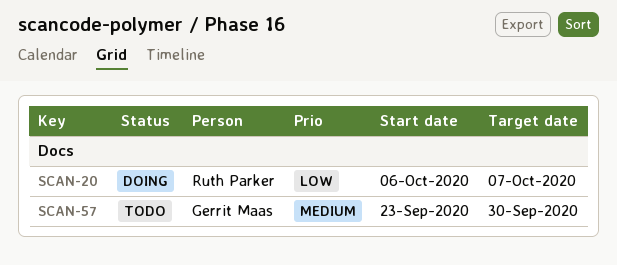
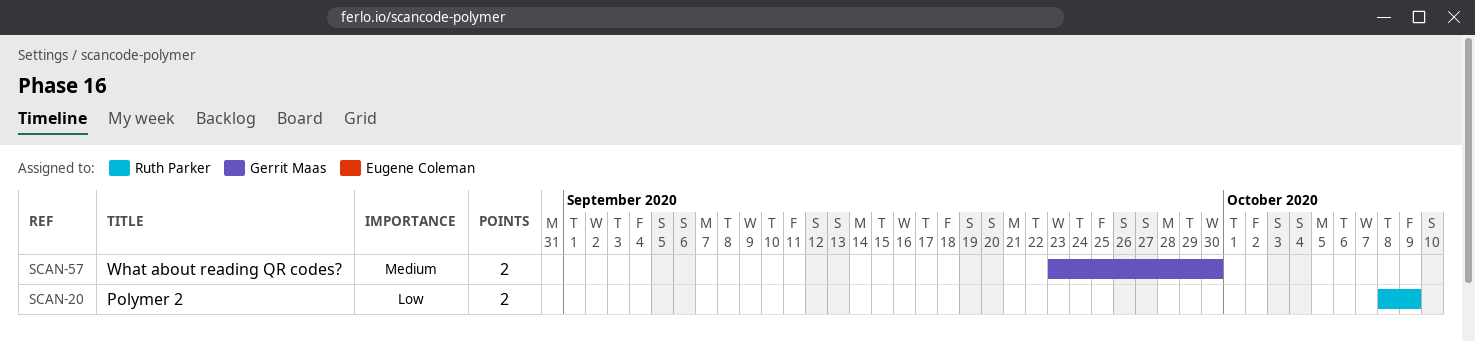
SCAN-20, start: Oct 6 -> Oct 8
SCAN-20, due: Oct 7 -> Oct 9

